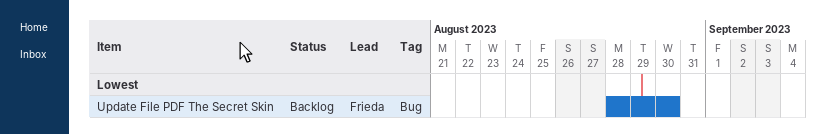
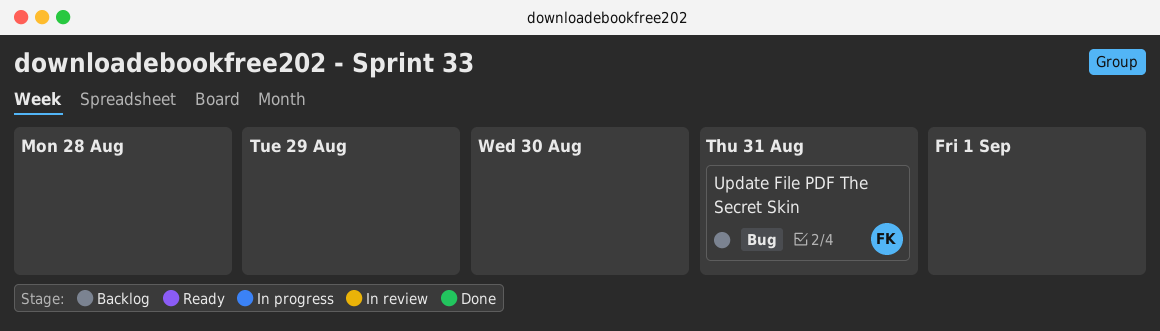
Update File PDF The Secret Skin, due: Aug 30 -> Aug 31

